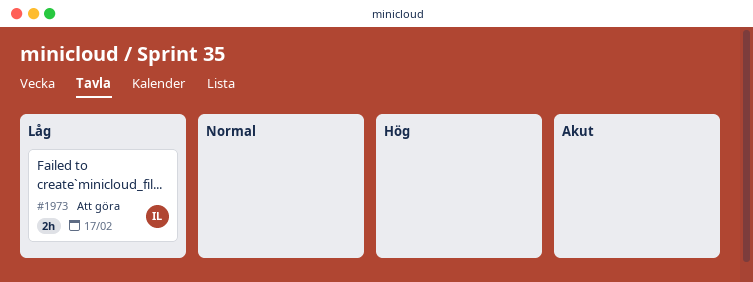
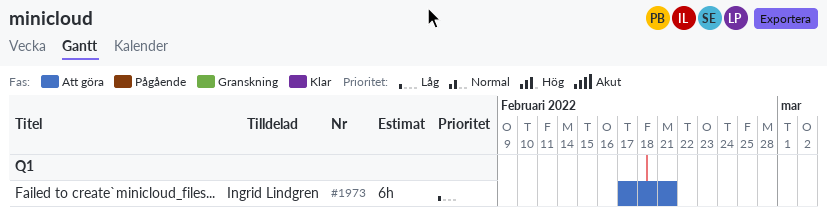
#1973, estimate: 2h -> 6h
#1973, due: Feb 17 -> Feb 21

